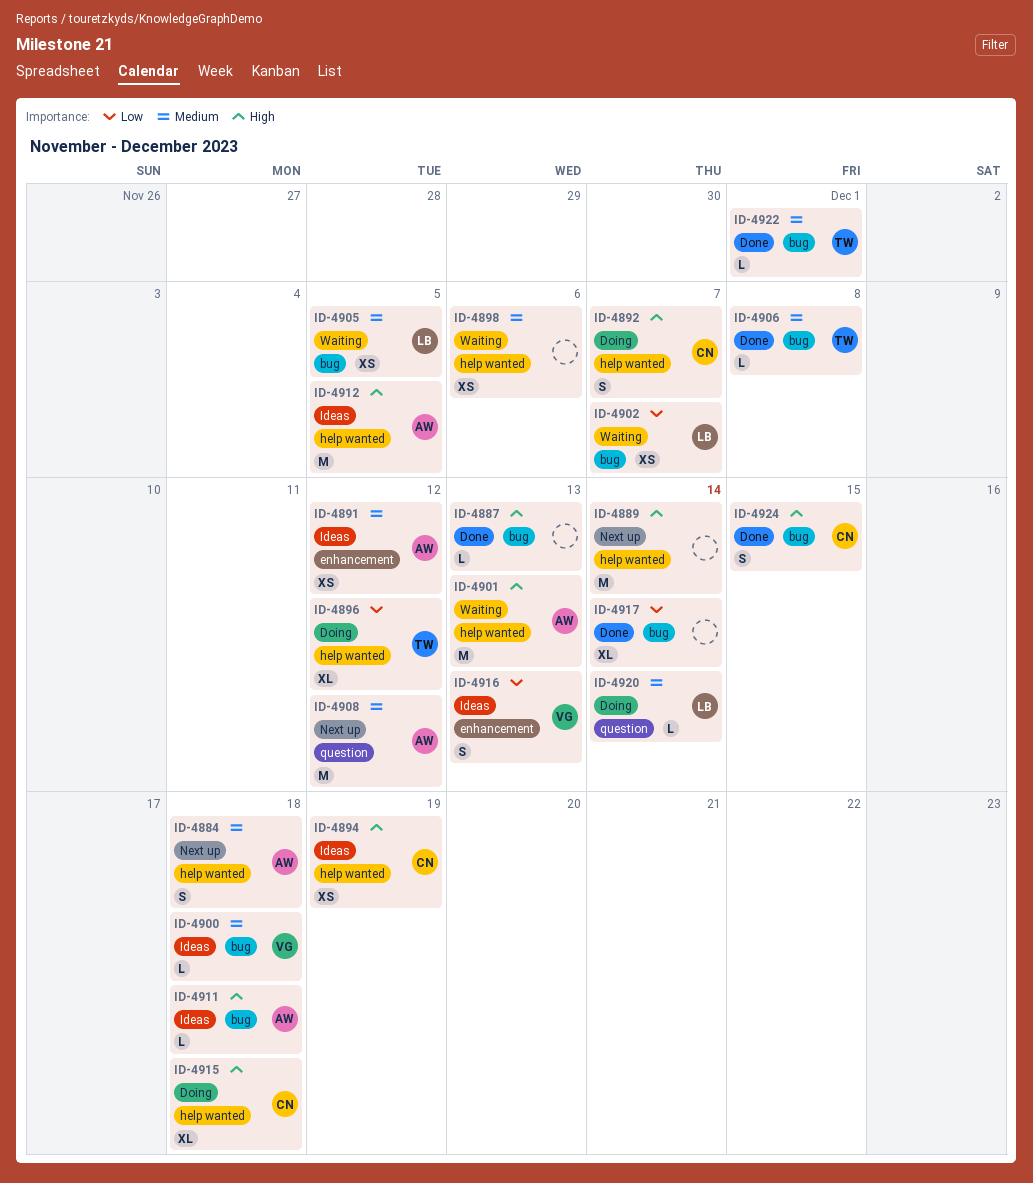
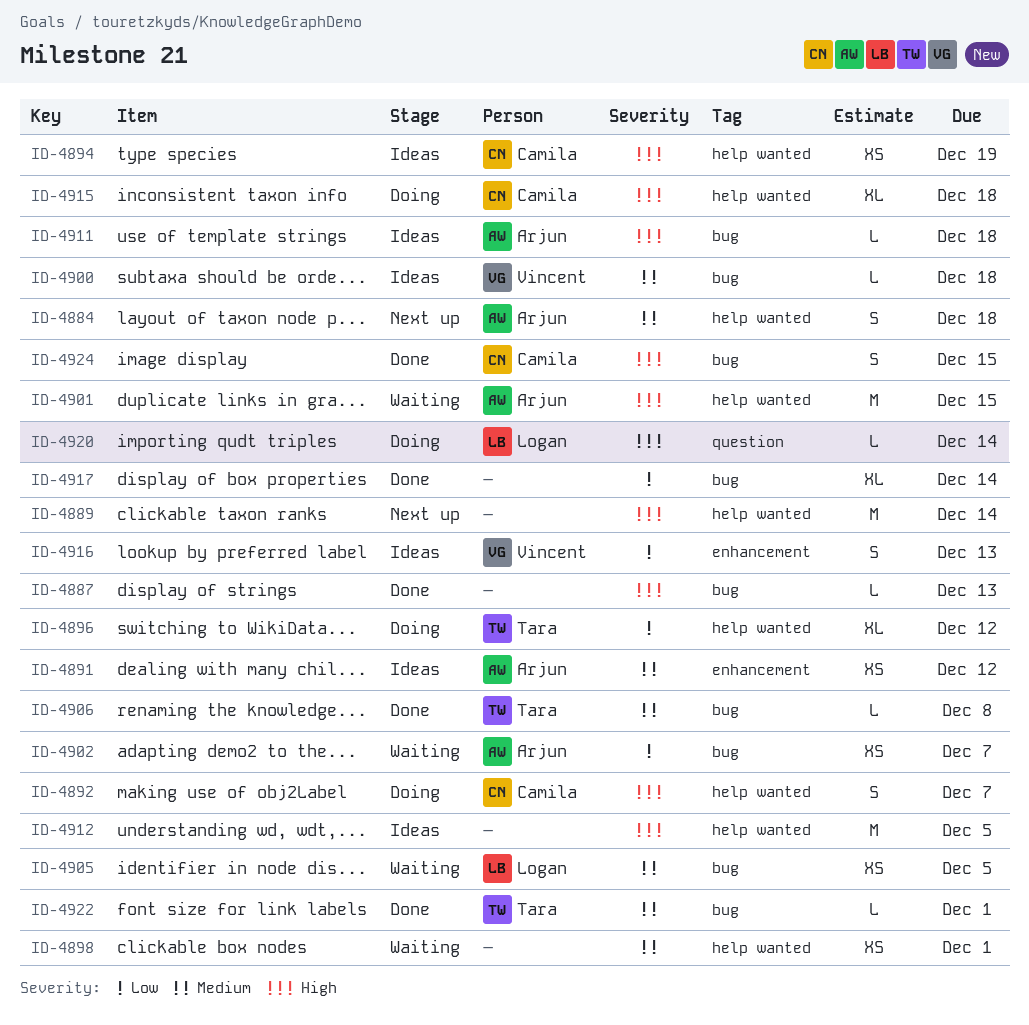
ID-4898, due: Dec 6 -> Dec 1
ID-4901, due: Dec 13 -> Dec 15
ID-4902, owner: Logan -> Arjun
ID-4908: present -> none
ID-4912, owner: Arjun -> none
ID-4920, priority: Medium -> High

